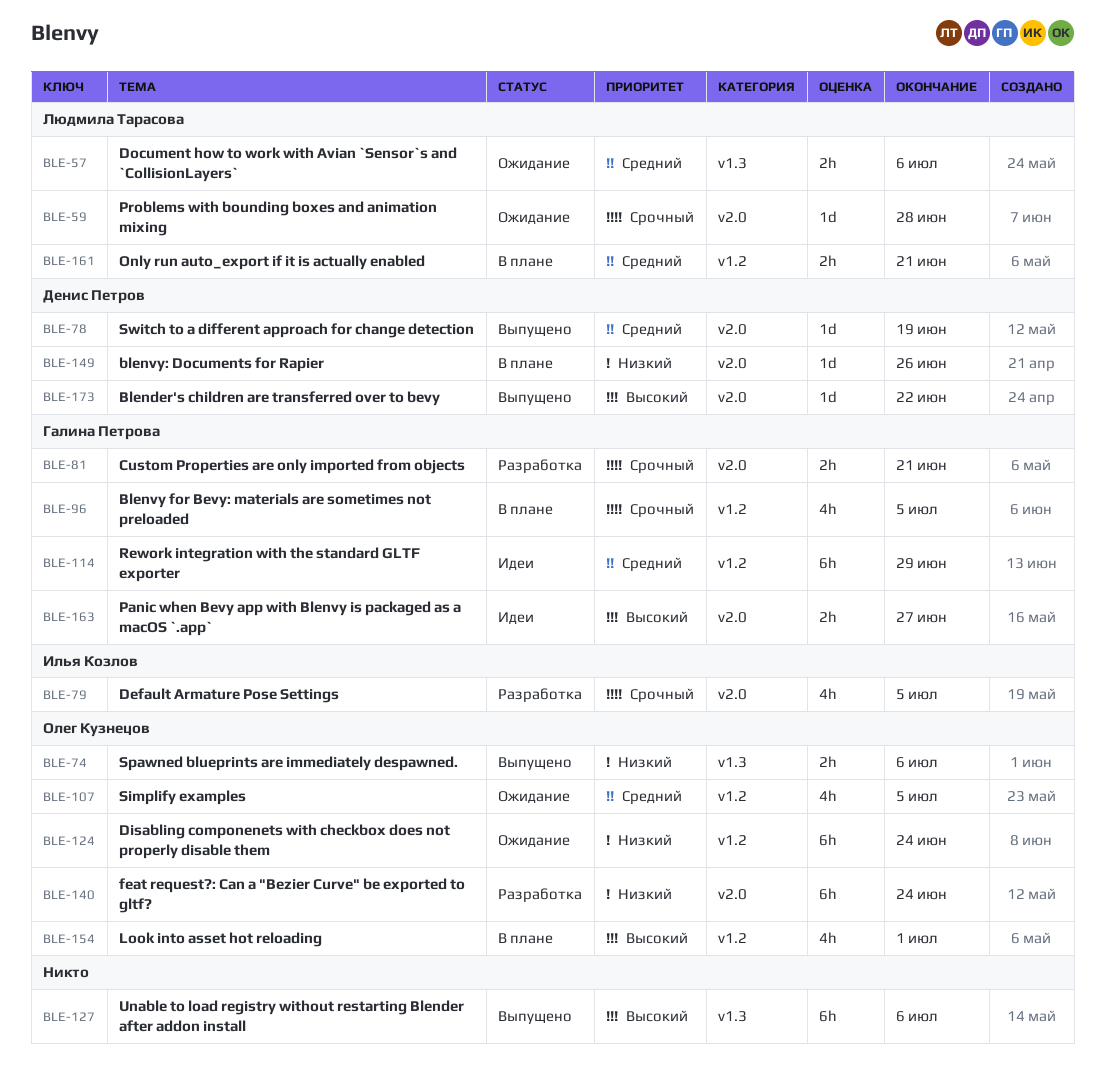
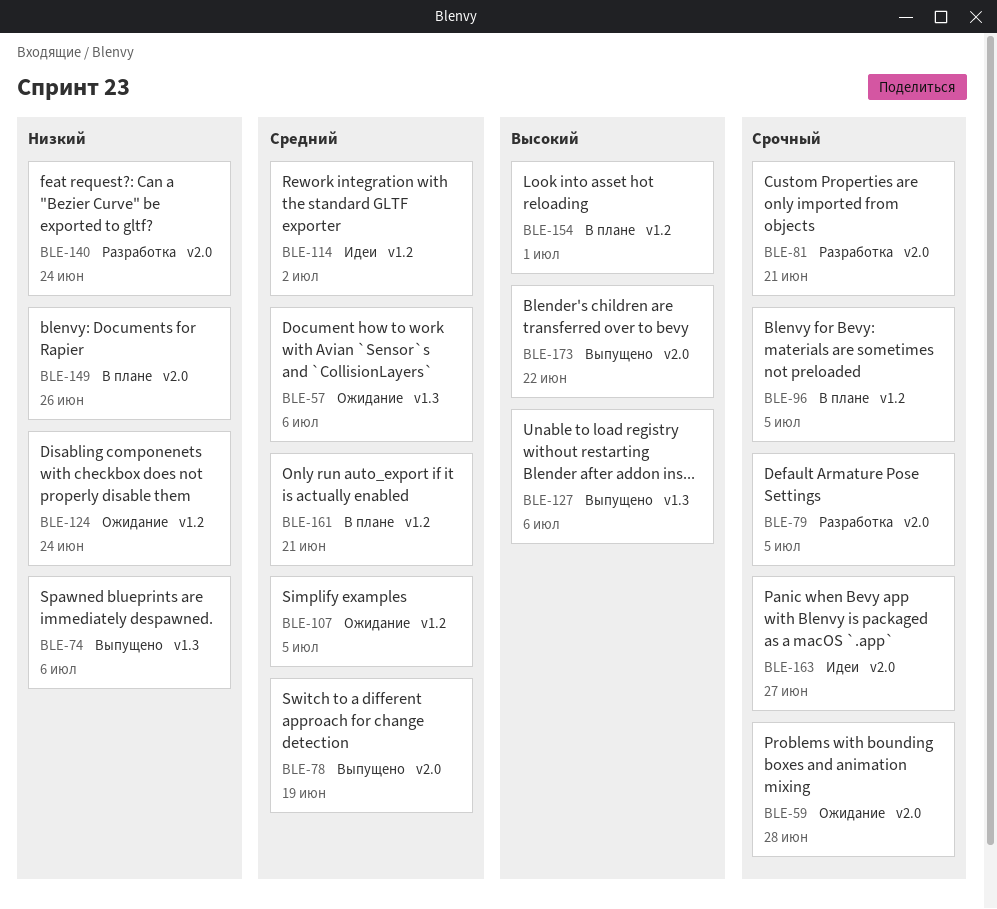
BLE-114, due: Jun 29 -> Jul 2
BLE-163, priority: Высокий -> Срочный

